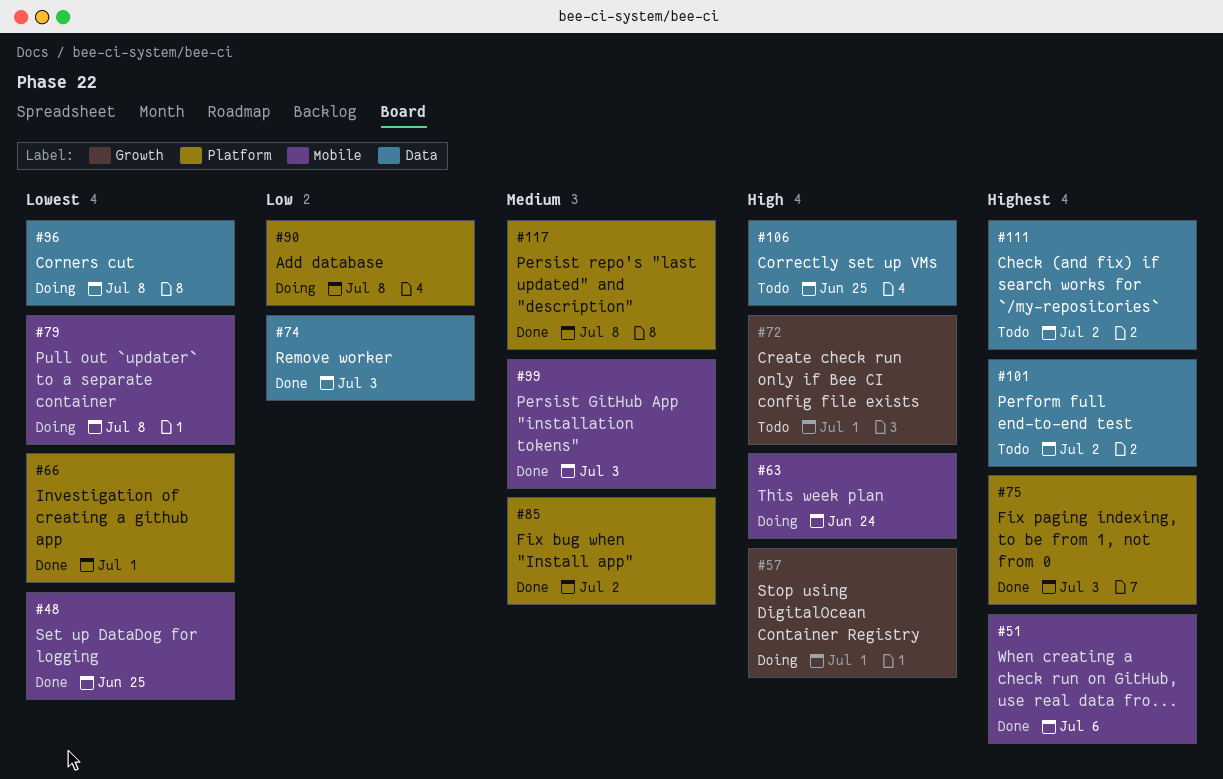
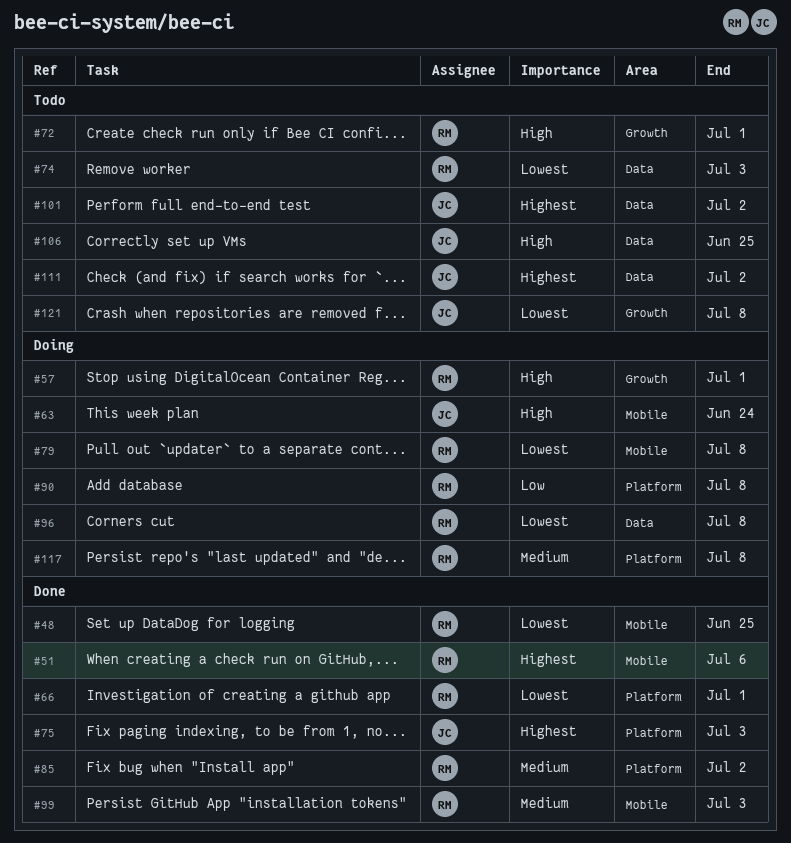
#74, status: Done -> Todo
#74, priority: Low -> Lowest
#117, status: Done -> Doing
#121: none -> present

